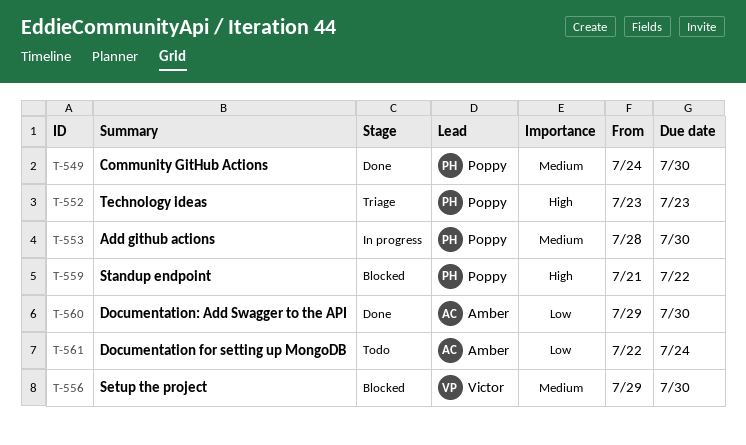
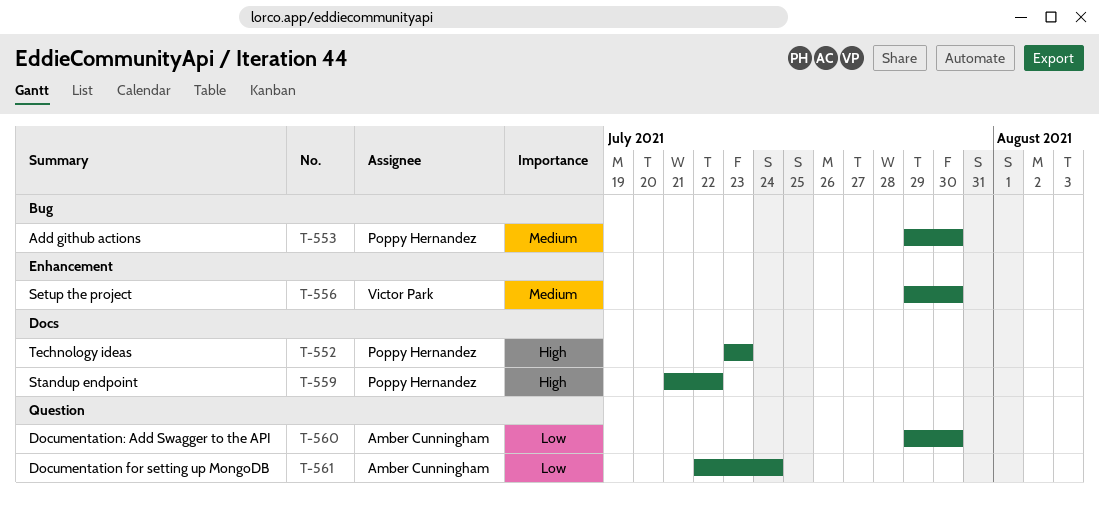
T-549: present -> none
T-553, start: Jul 28 -> Jul 29

